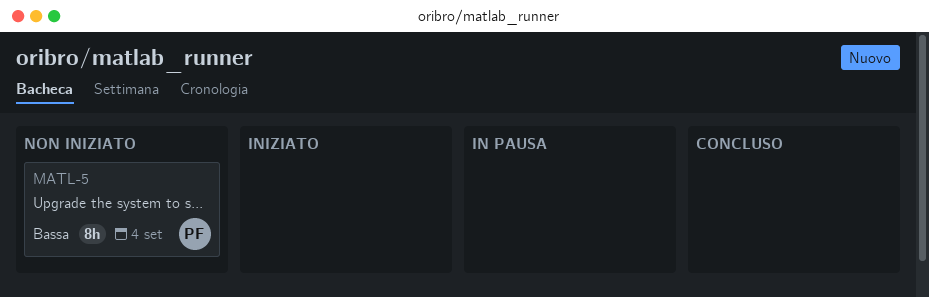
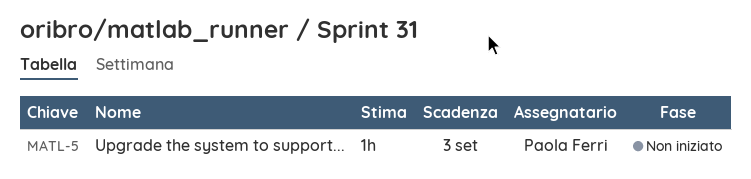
MATL-5, estimate: 8h -> 1h
MATL-5, due: Sep 4 -> Sep 3

